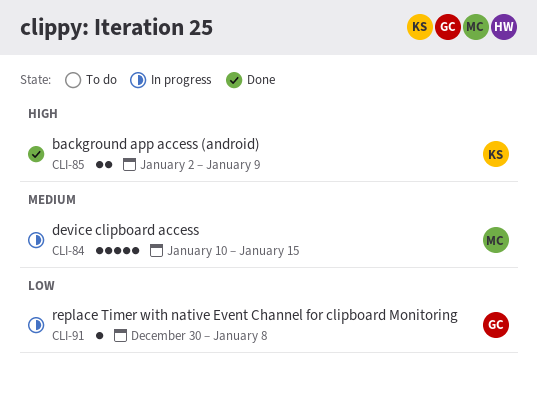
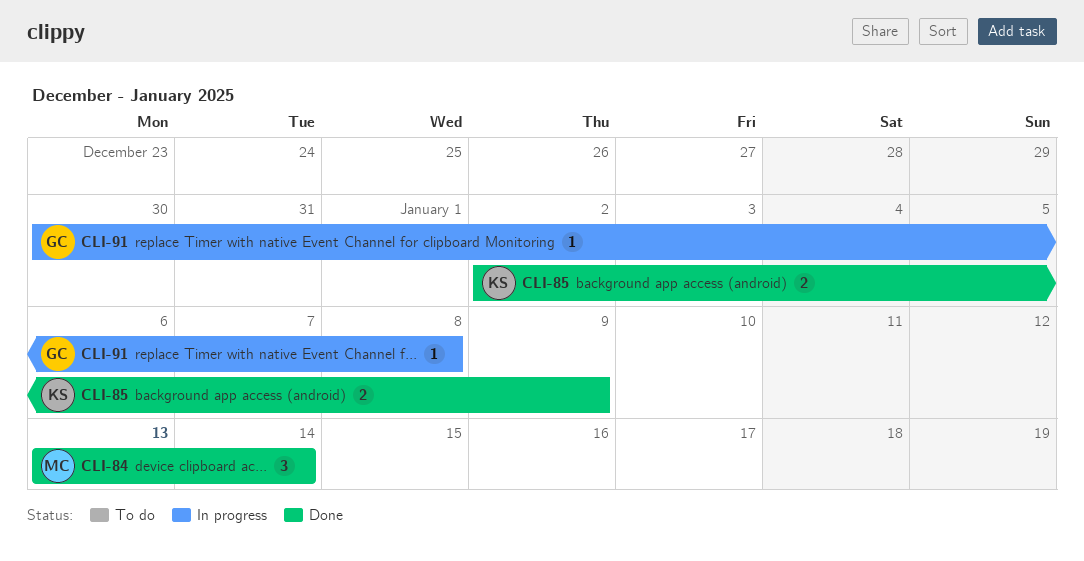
CLI-84, status: In progress -> Done
CLI-84, estimate: 5 -> 3
CLI-84, start: Jan 10 -> Jan 13
CLI-84, due: Jan 15 -> Jan 14

